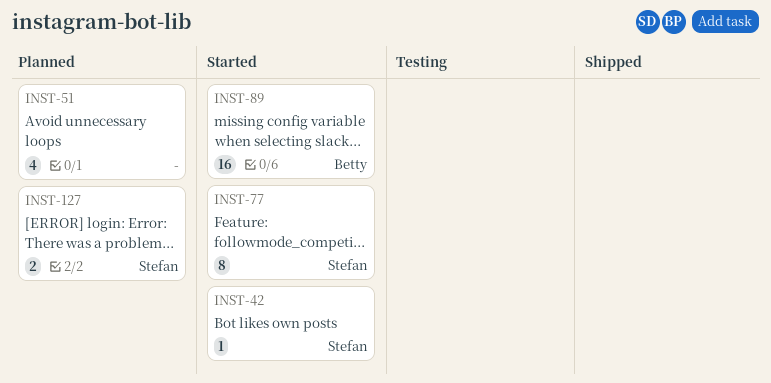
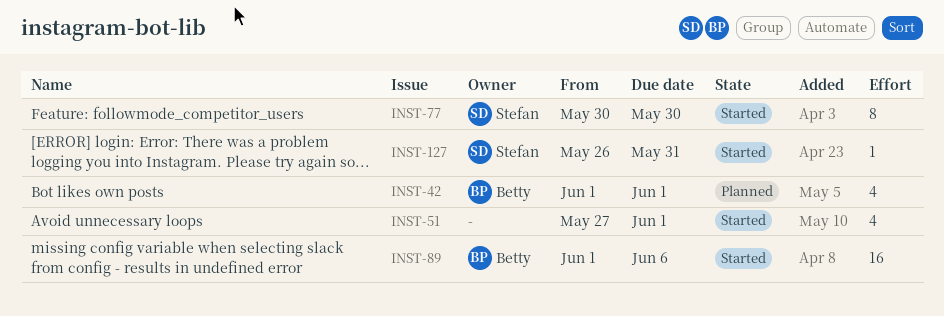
INST-42, status: Started -> Planned
INST-42, owner: Stefan -> Betty
INST-42, estimate: 1 -> 4
INST-51, status: Planned -> Started
INST-127, status: Planned -> Started
INST-127, estimate: 2 -> 1

